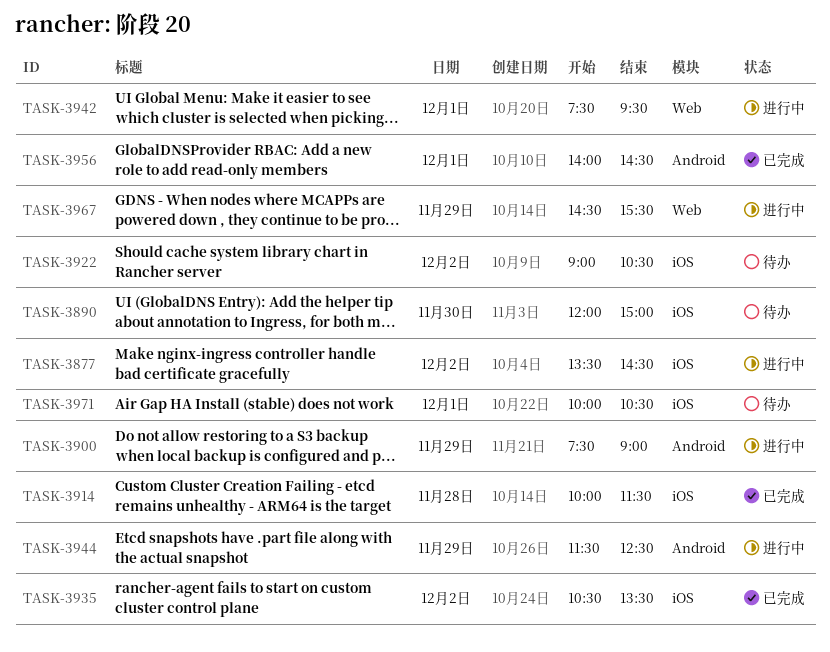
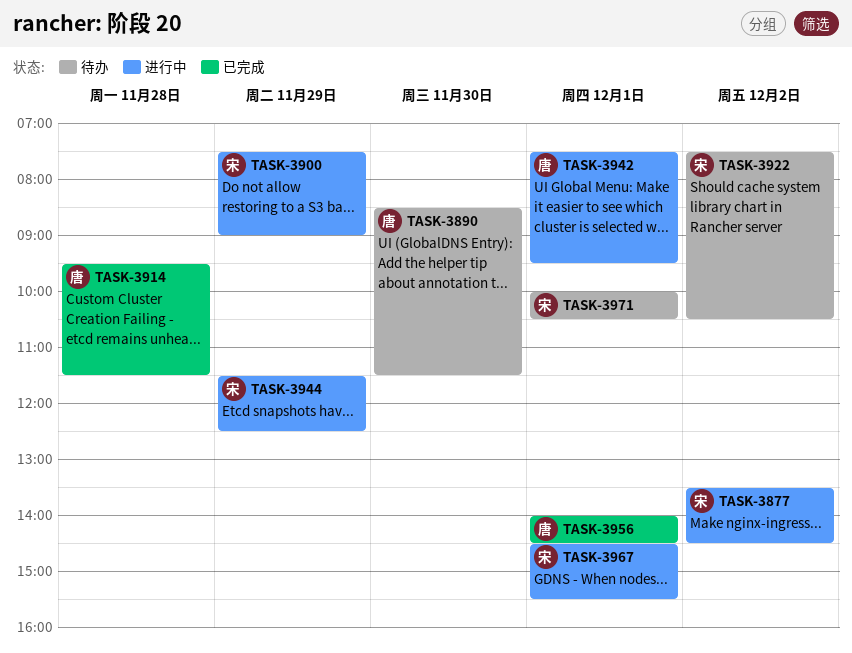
TASK-3890, begins: 12:00 -> 08:30
TASK-3890, ends: 15:00 -> 11:30
TASK-3914, begins: 10:00 -> 09:30
TASK-3922, begins: 09:00 -> 07:30
TASK-3935: present -> none
TASK-3967, day: Nov 29 -> Dec 1

